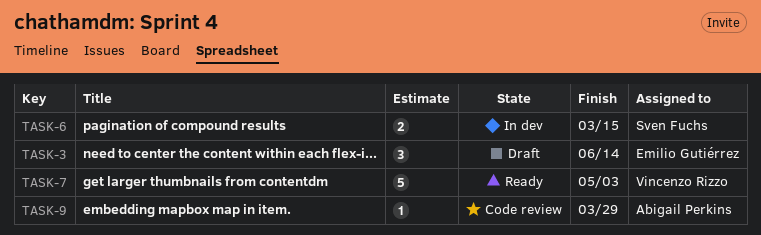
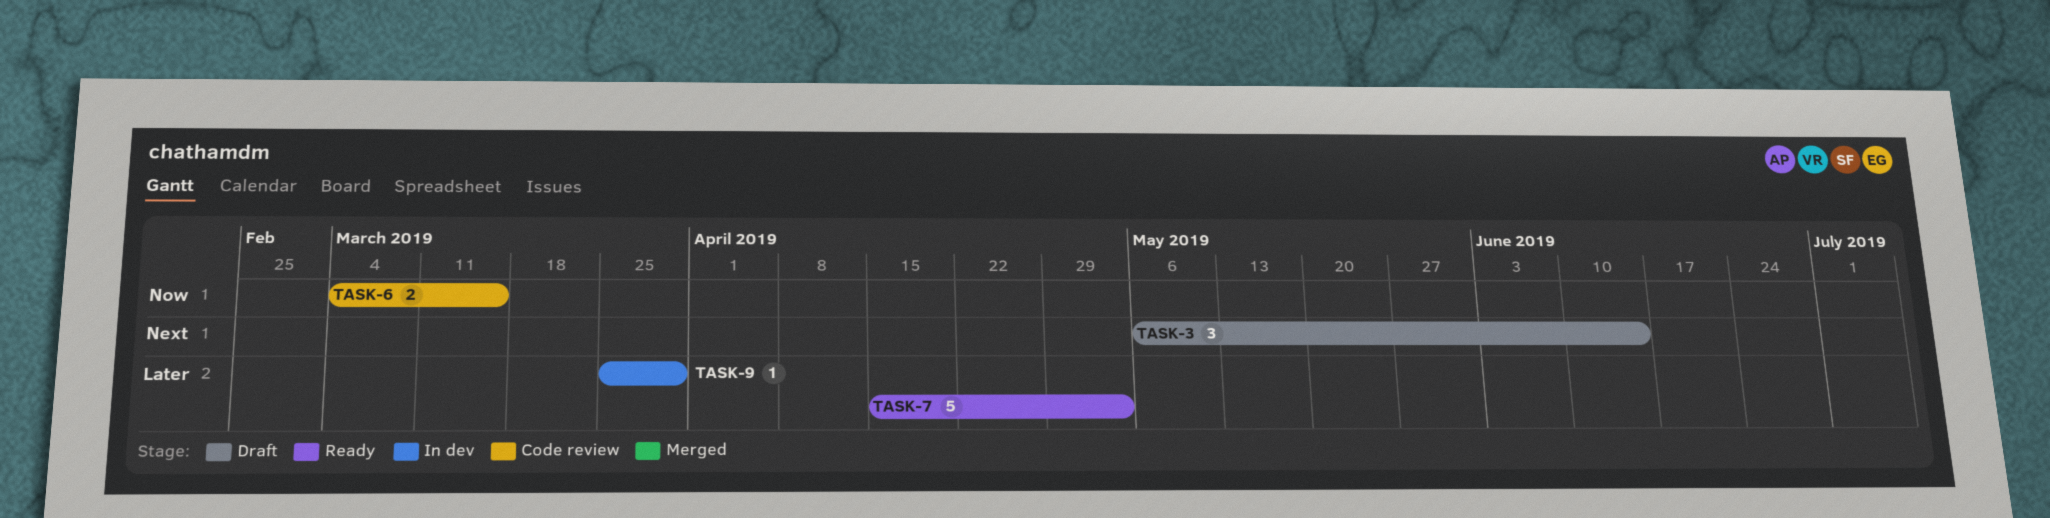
TASK-6, status: In dev -> Code review
TASK-9, status: Code review -> In dev

